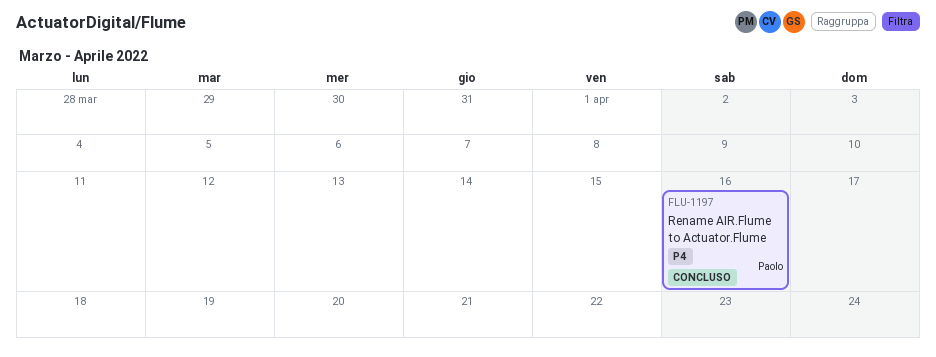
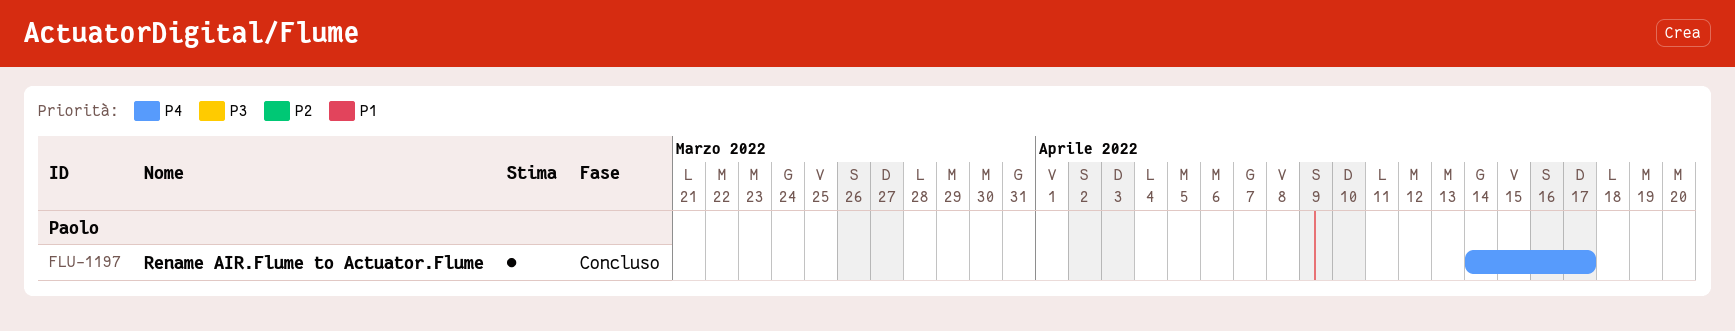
FLU-1197, due: Apr 16 -> Apr 17

